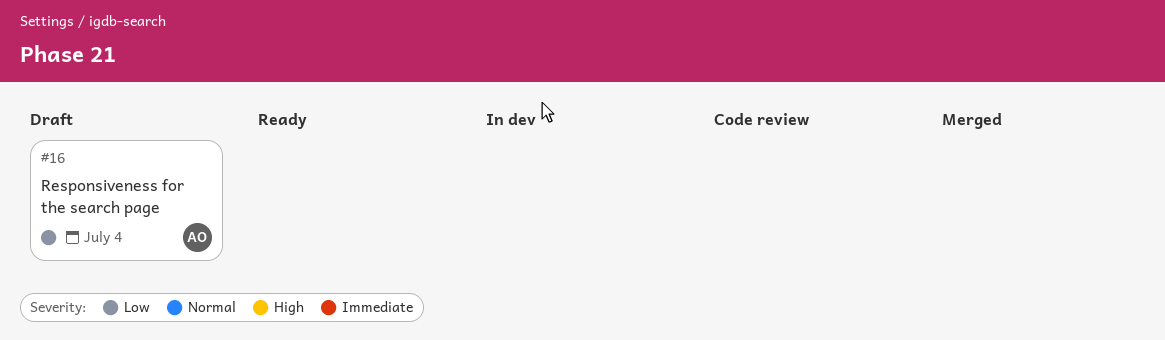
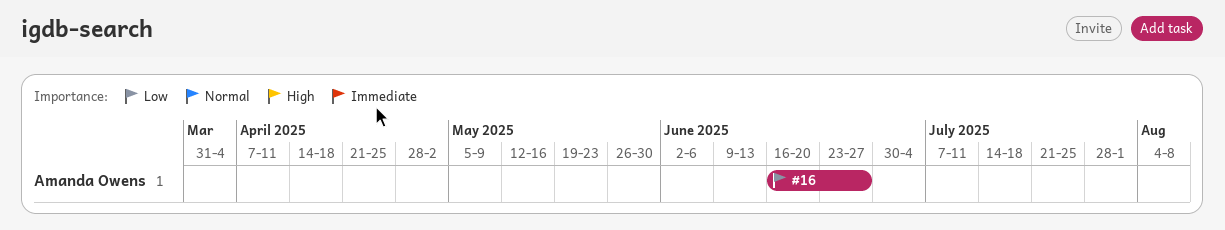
#16, due: Jul 4 -> Jun 27

